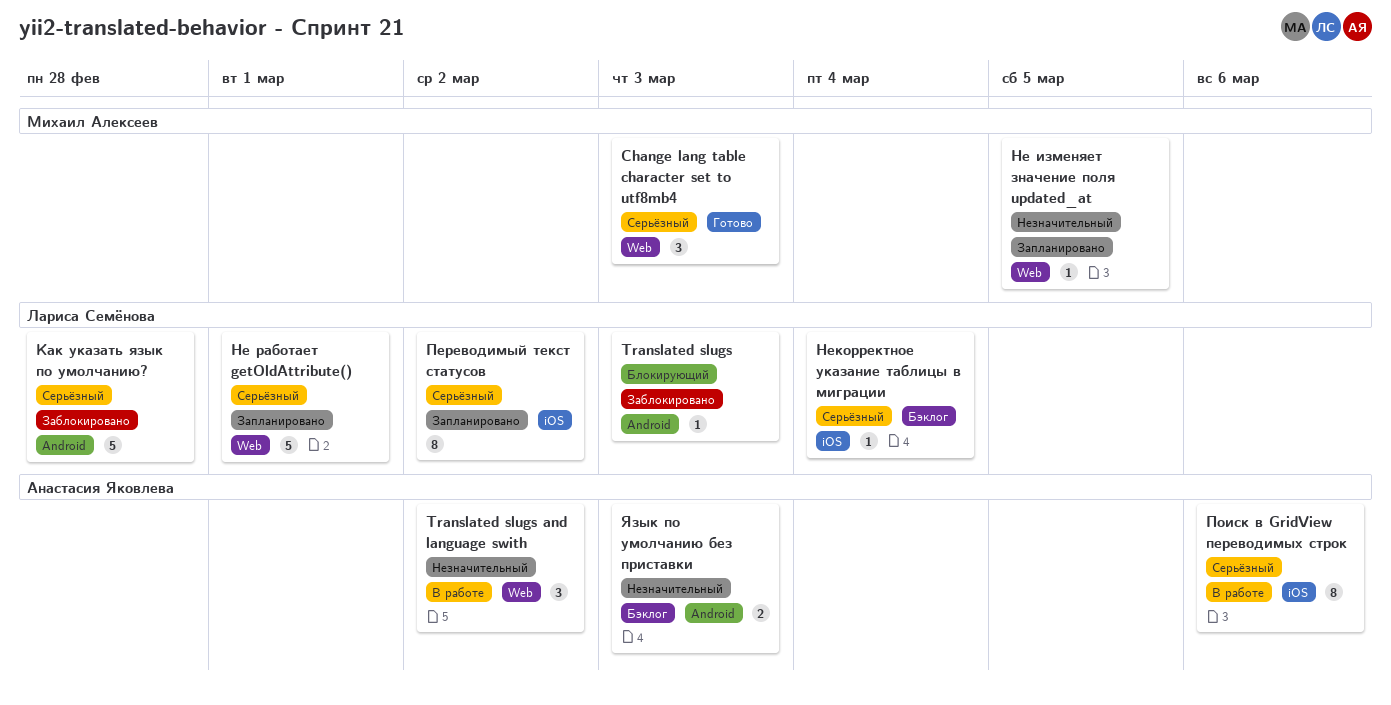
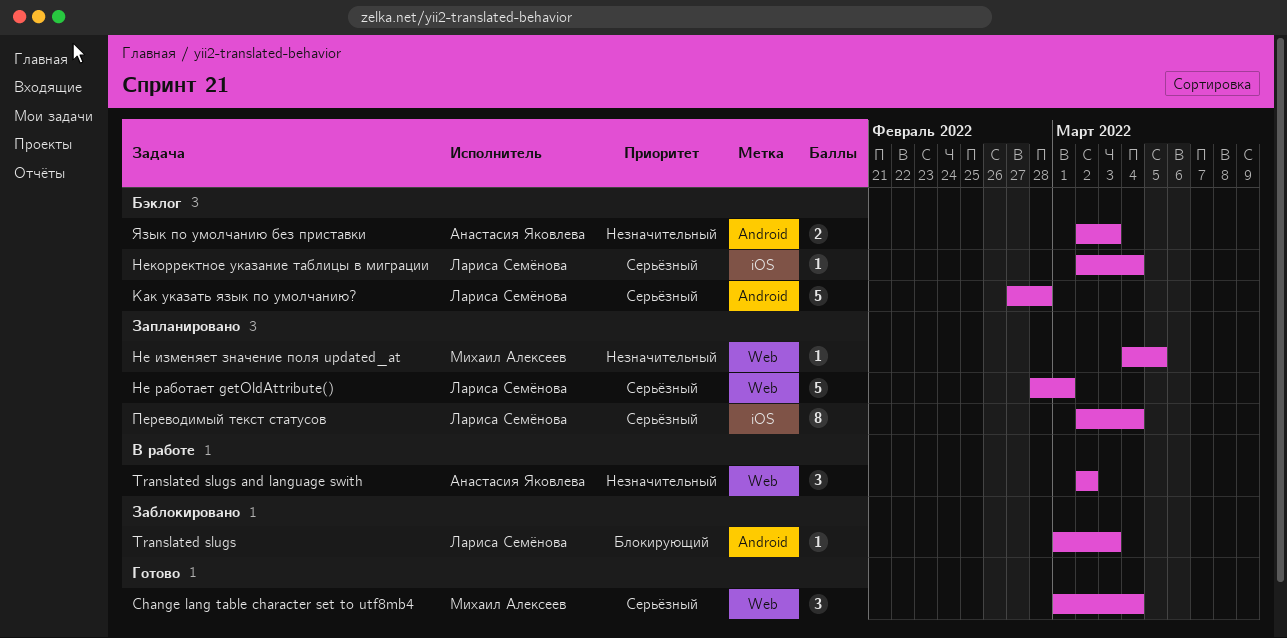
Change lang table character set to utf8mb4, due: Mar 3 -> Mar 4
Как указать язык по умолчанию?, status: Заблокировано -> Бэклог
Переводимый текст статусов, due: Mar 2 -> Mar 4
Поиск в GridView переводимых строк: present -> none

